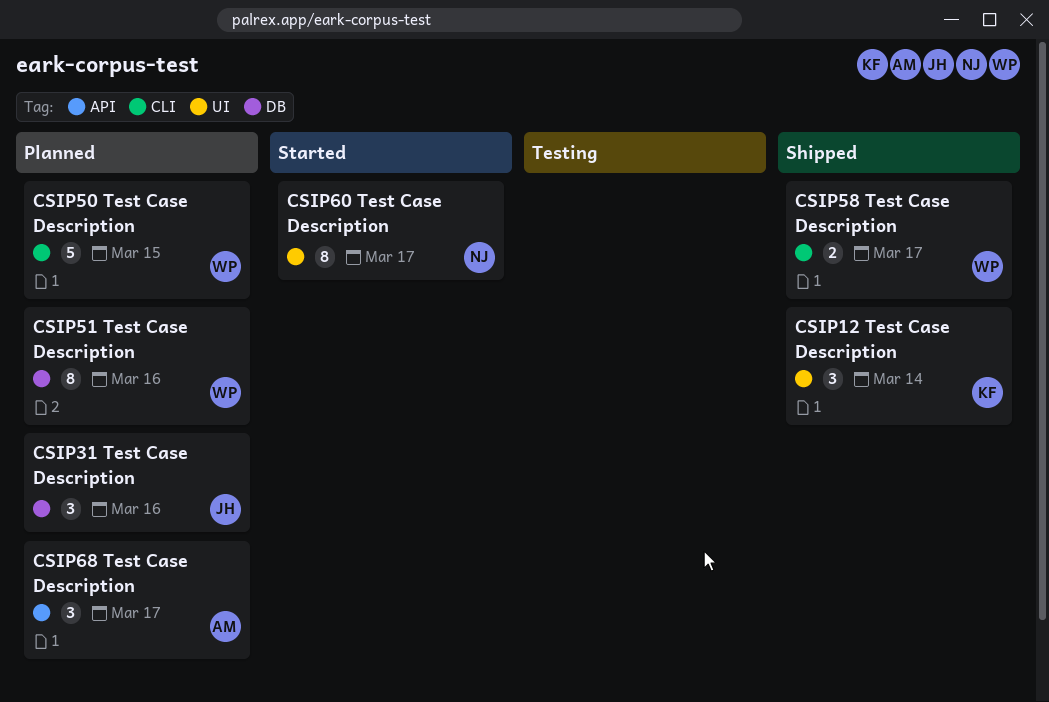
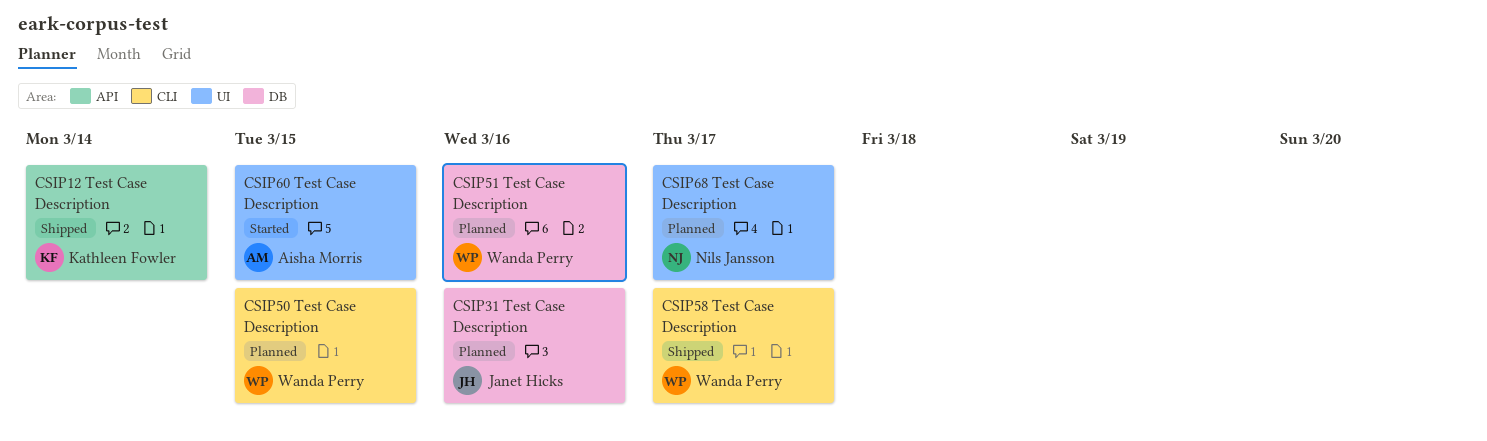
CSIP12 Test Case Description, label: UI -> API
CSIP60 Test Case Description, owner: Nils Jansson -> Aisha Morris
CSIP60 Test Case Description, due: Mar 17 -> Mar 15
CSIP68 Test Case Description, owner: Aisha Morris -> Nils Jansson
CSIP68 Test Case Description, label: API -> UI

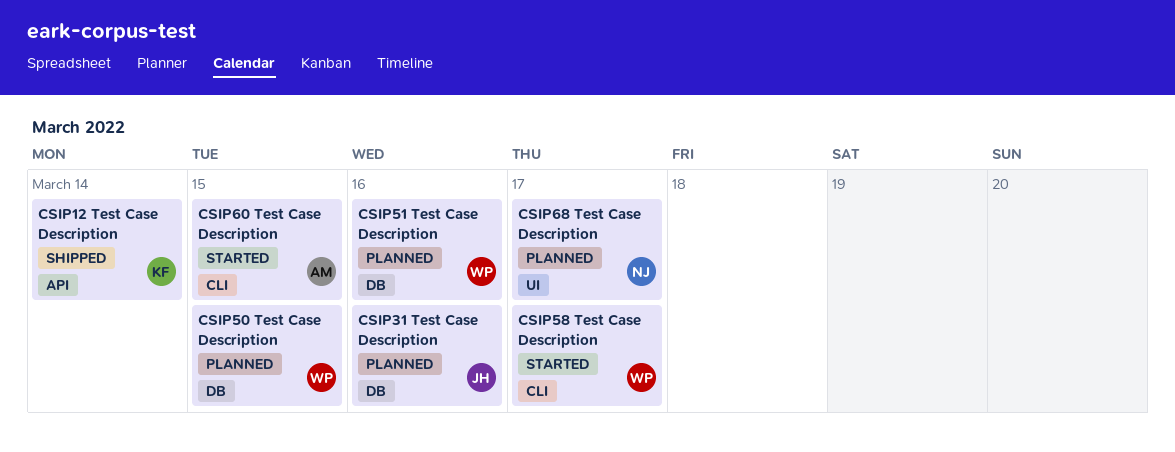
CSIP50 Test Case Description, label: CLI -> DB
CSIP58 Test Case Description, status: Shipped -> Started
CSIP60 Test Case Description, label: UI -> CLI

